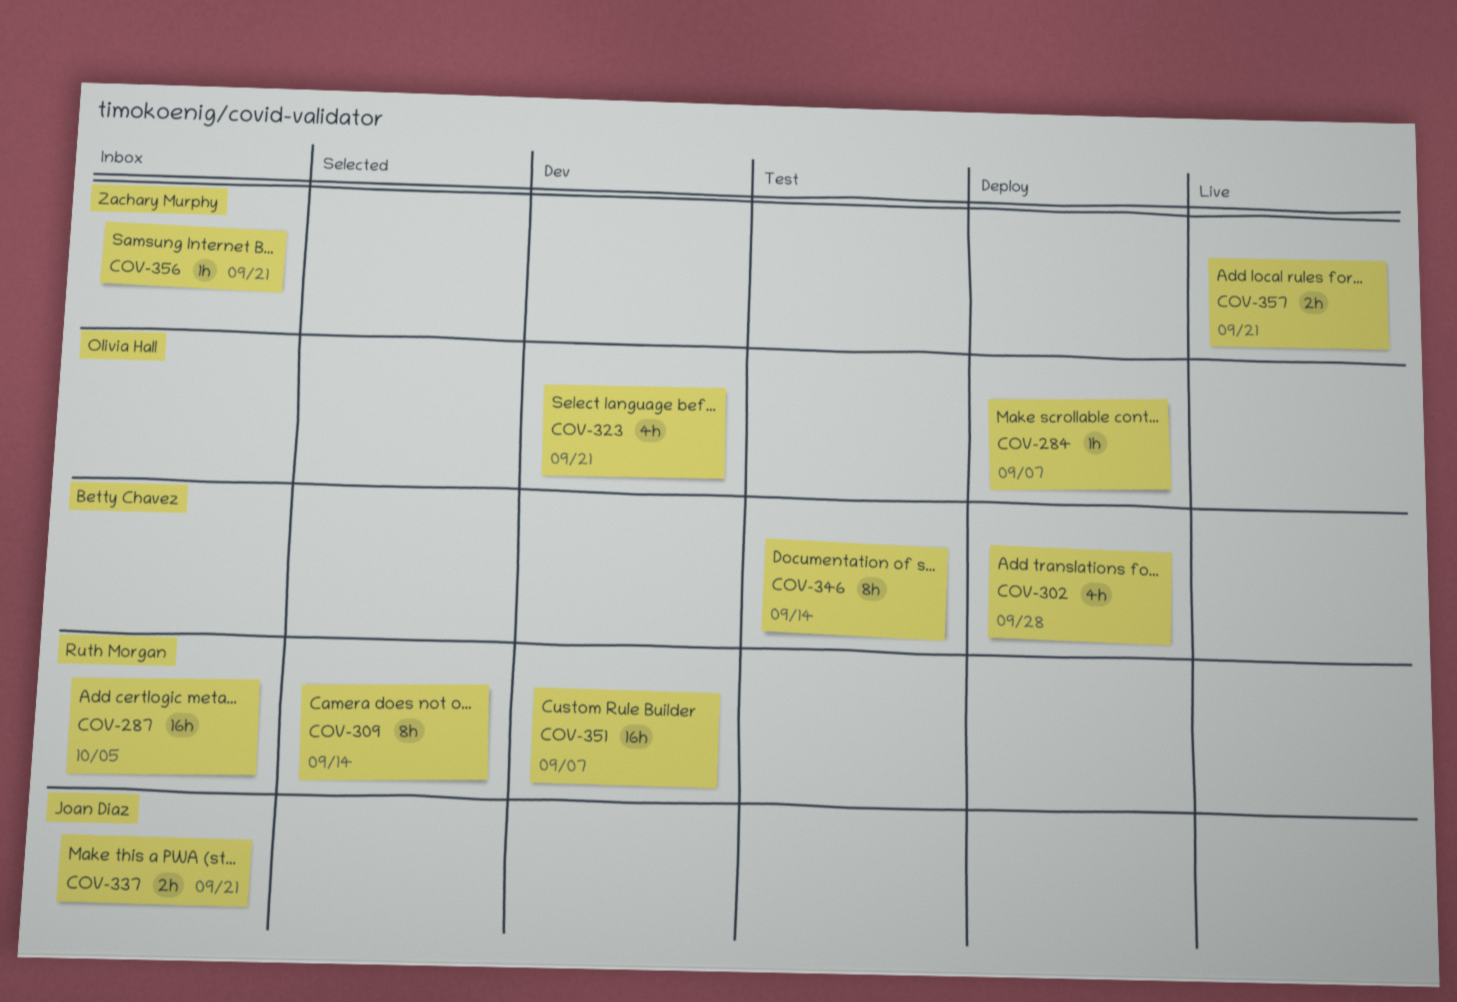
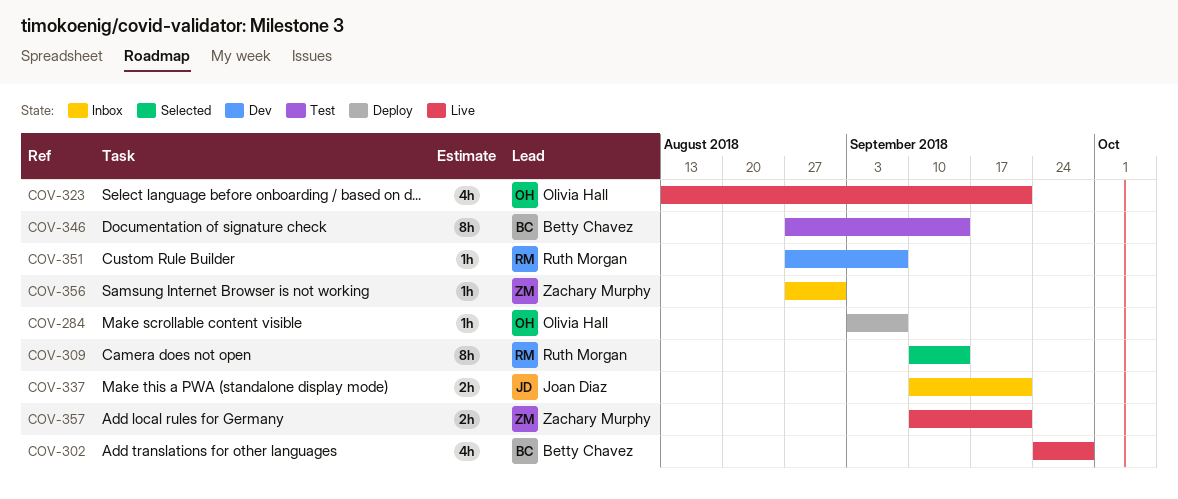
COV-287: present -> none
COV-302, status: Deploy -> Live
COV-323, status: Dev -> Live
COV-351, estimate: 16h -> 1h
COV-356, due: Sep 21 -> Aug 31

